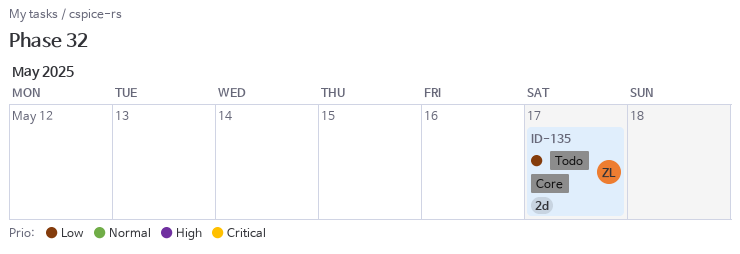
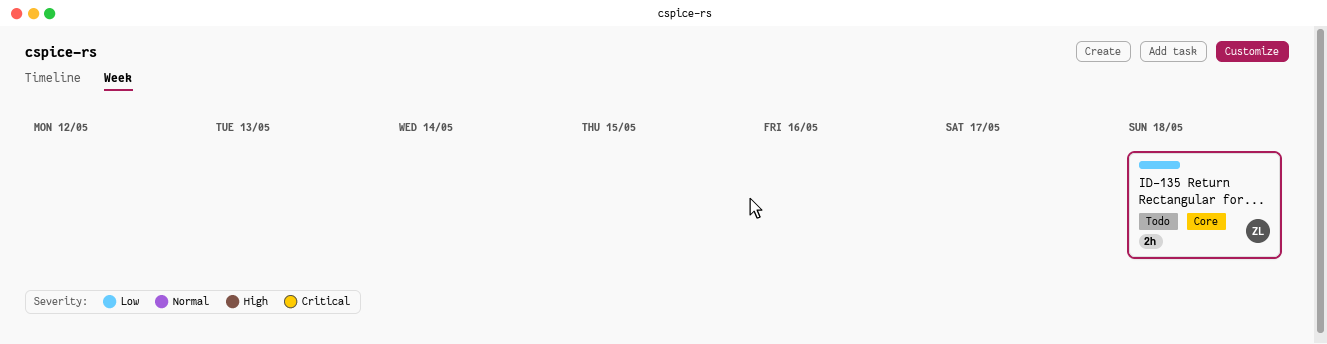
ID-135, estimate: 2d -> 2h
ID-135, due: May 17 -> May 18

